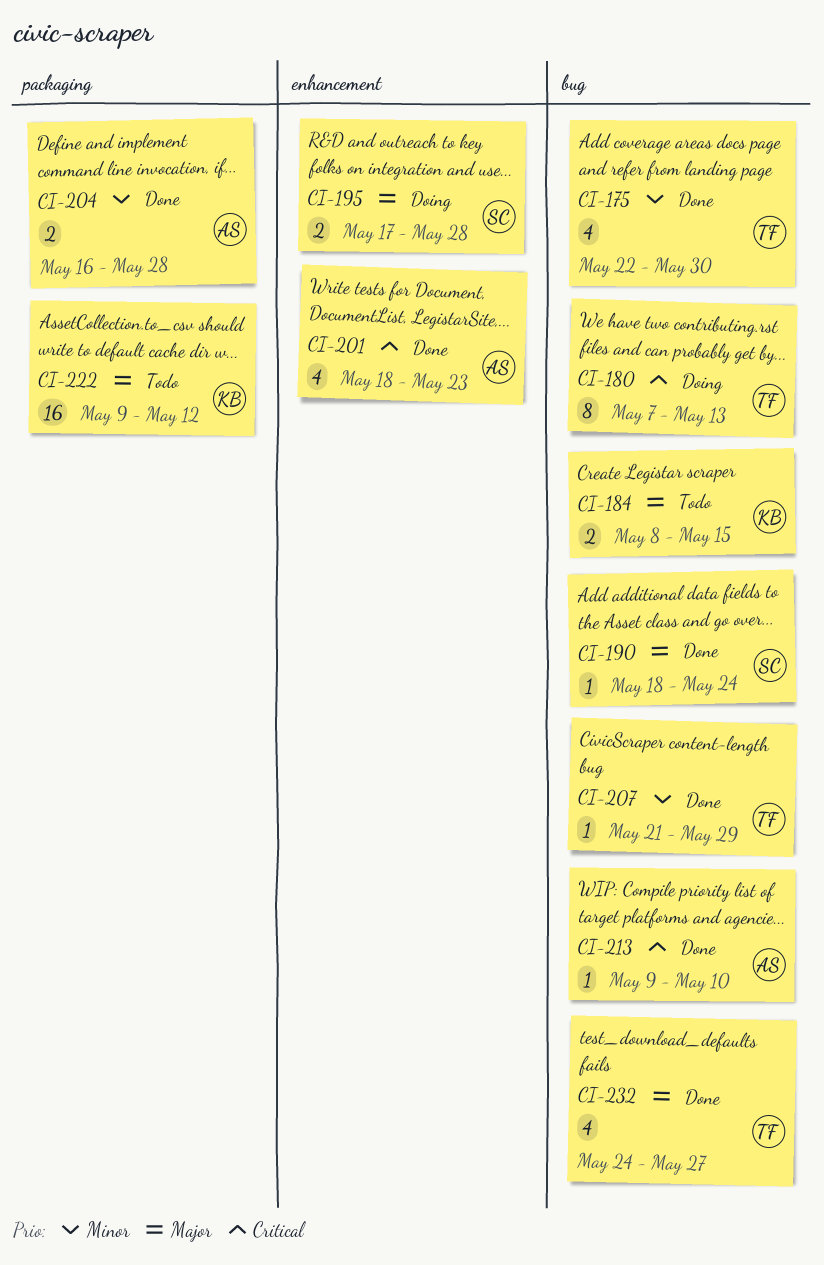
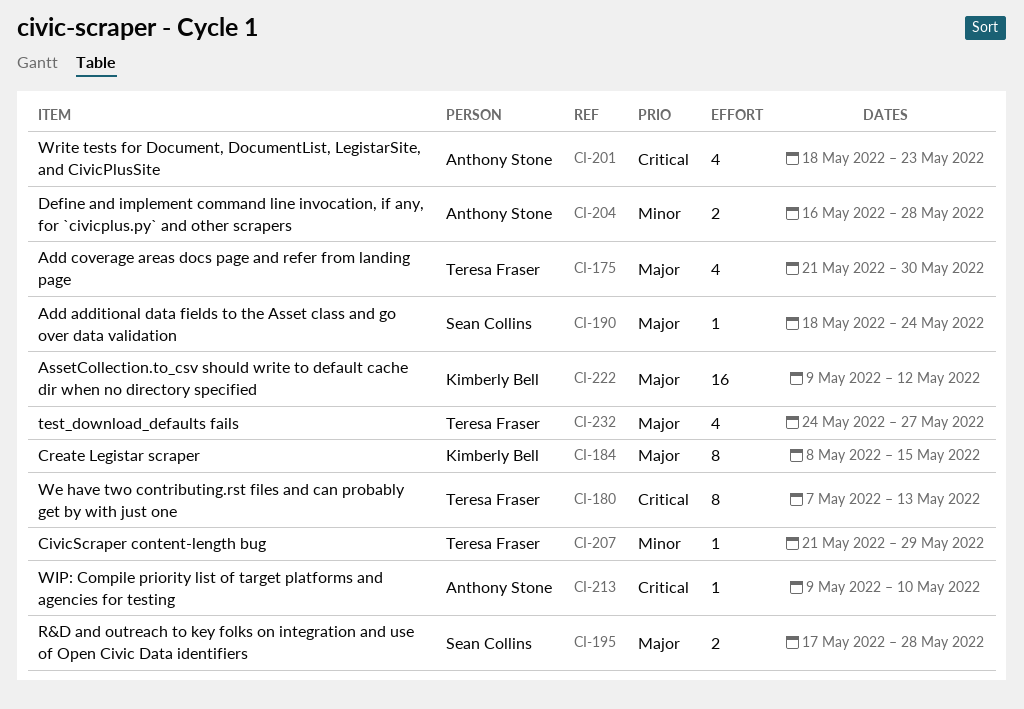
CI-175, priority: Minor -> Major
CI-175, start: May 22 -> May 21
CI-184, estimate: 2 -> 8

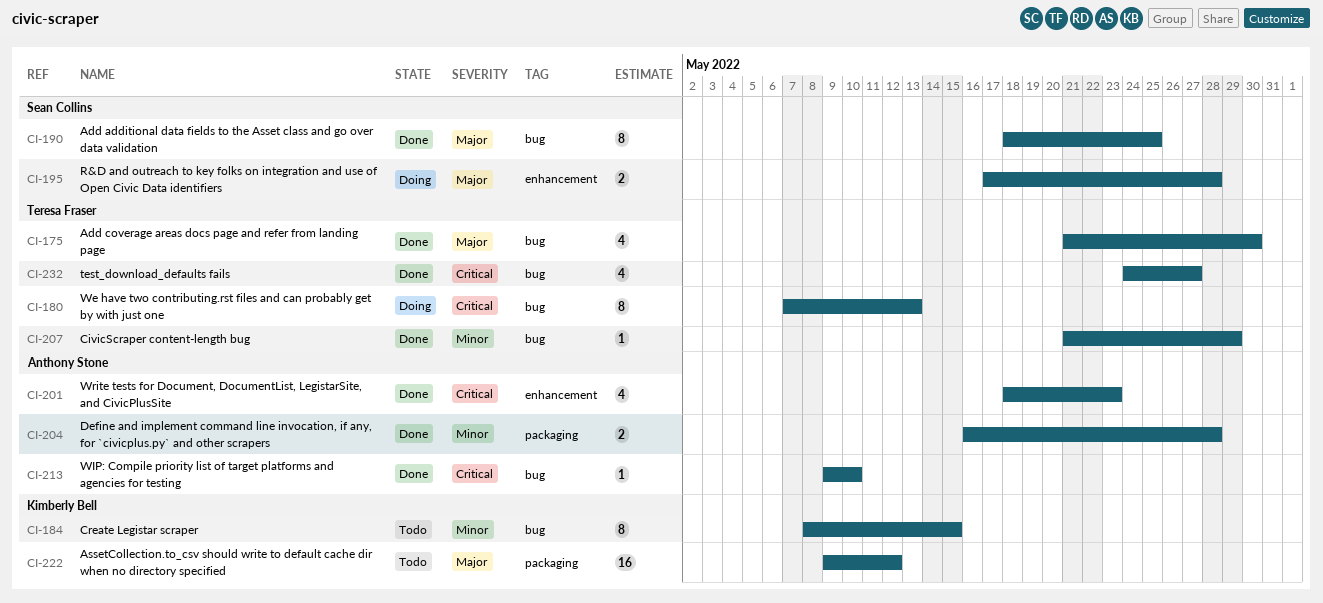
CI-184, priority: Major -> Minor
CI-190, estimate: 1 -> 8
CI-190, due: May 24 -> May 25
CI-232, priority: Major -> Critical

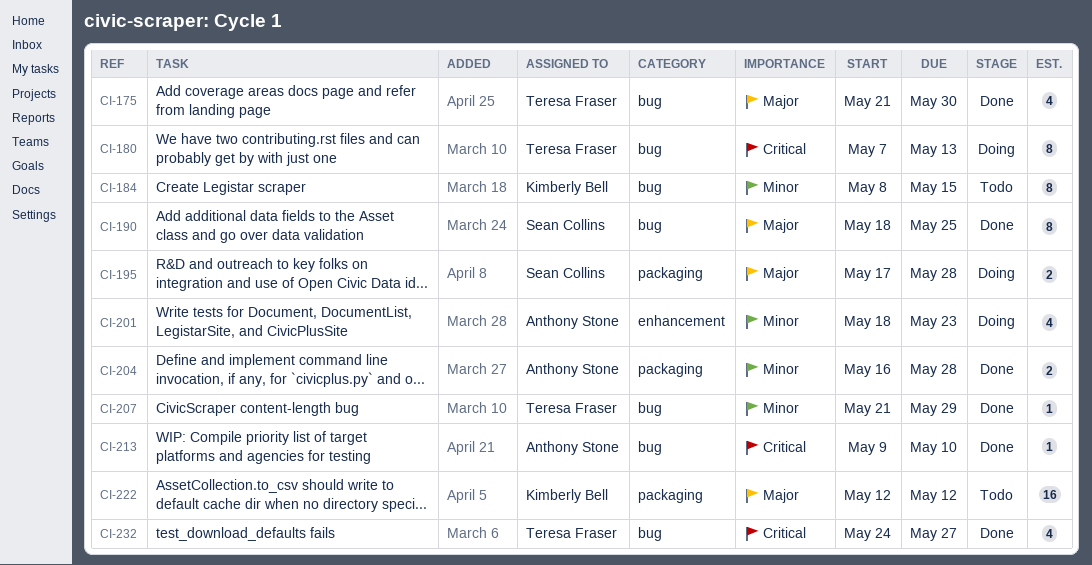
CI-195, label: enhancement -> packaging
CI-201, status: Done -> Doing
CI-201, priority: Critical -> Minor
CI-222, start: May 9 -> May 12

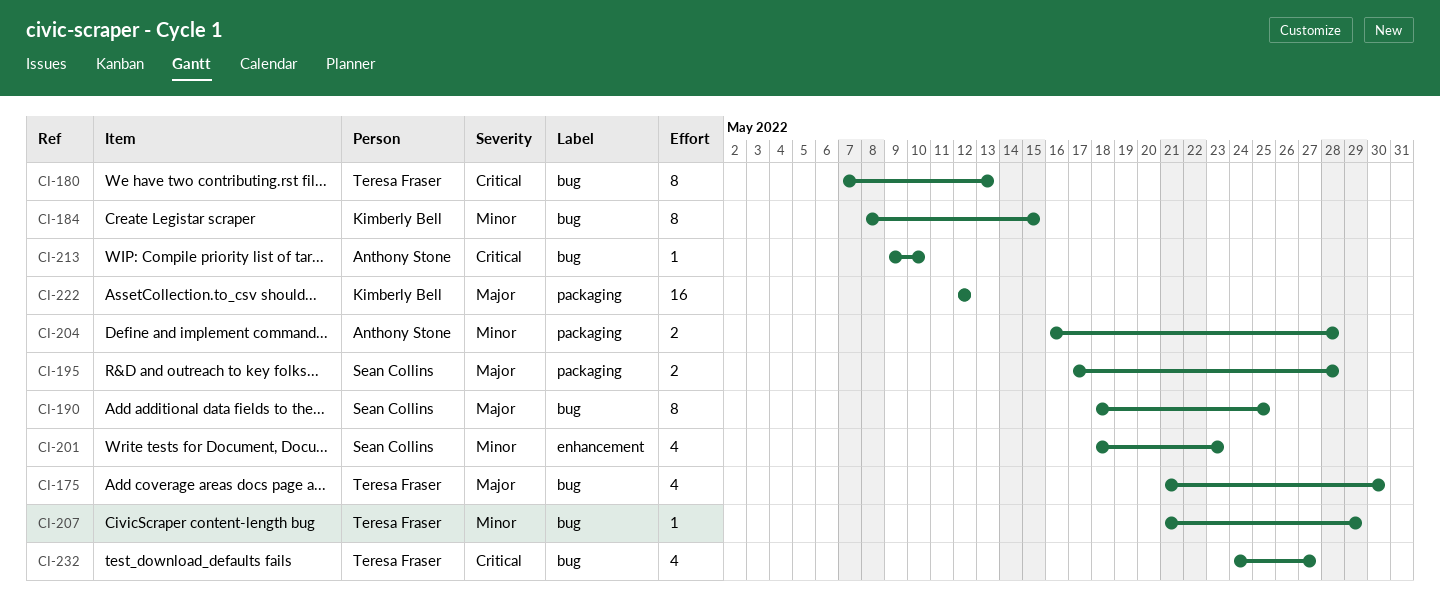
CI-201, owner: Anthony Stone -> Sean Collins

